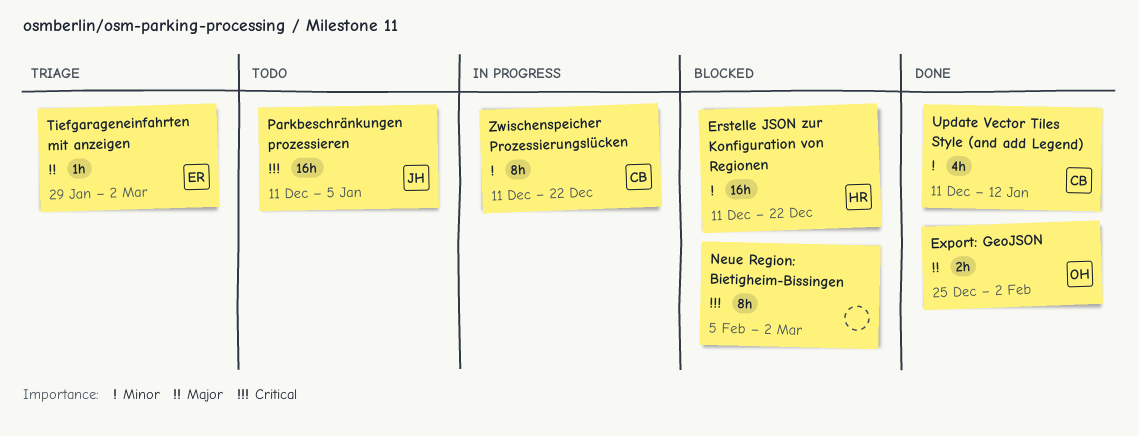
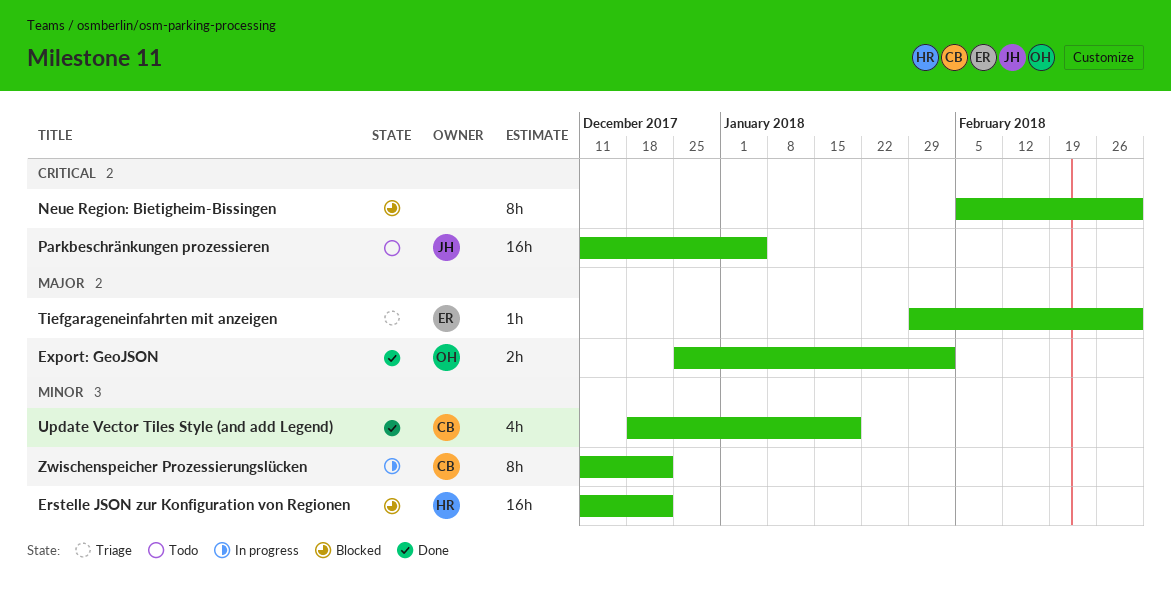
Update Vector Tiles Style (and add Legend), start: Dec 11 -> Dec 18
Update Vector Tiles Style (and add Legend), due: Jan 12 -> Jan 19

